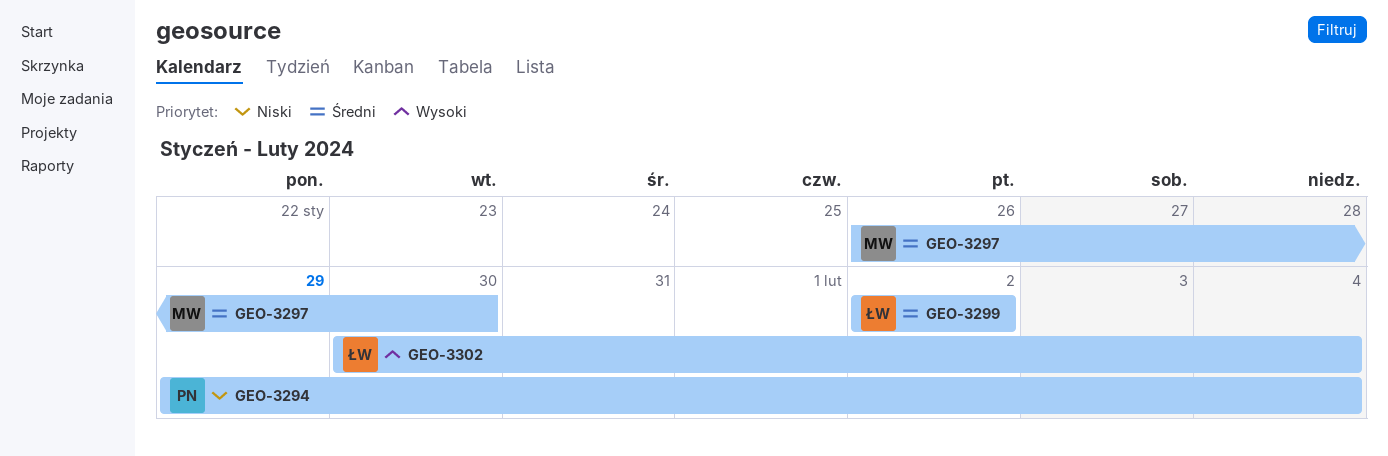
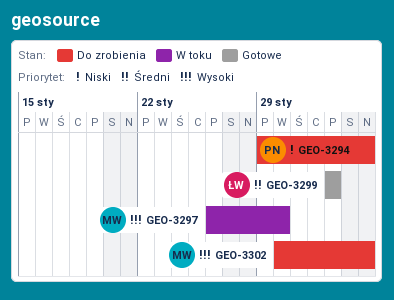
GEO-3297, priority: Średni -> Wysoki
GEO-3302, owner: ŁW -> MW

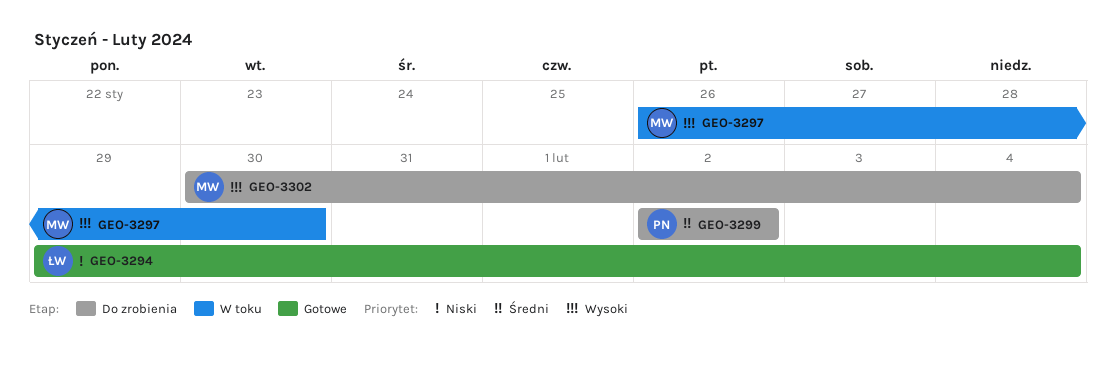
GEO-3294, status: Do zrobienia -> Gotowe
GEO-3294, owner: PN -> ŁW
GEO-3299, status: Gotowe -> Do zrobienia
GEO-3299, owner: ŁW -> PN

